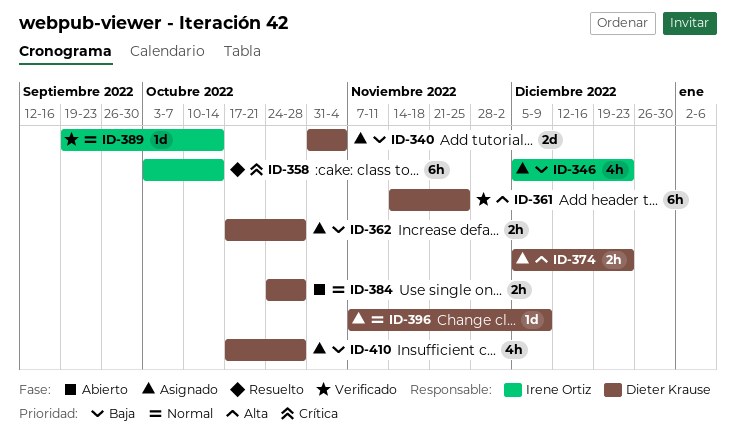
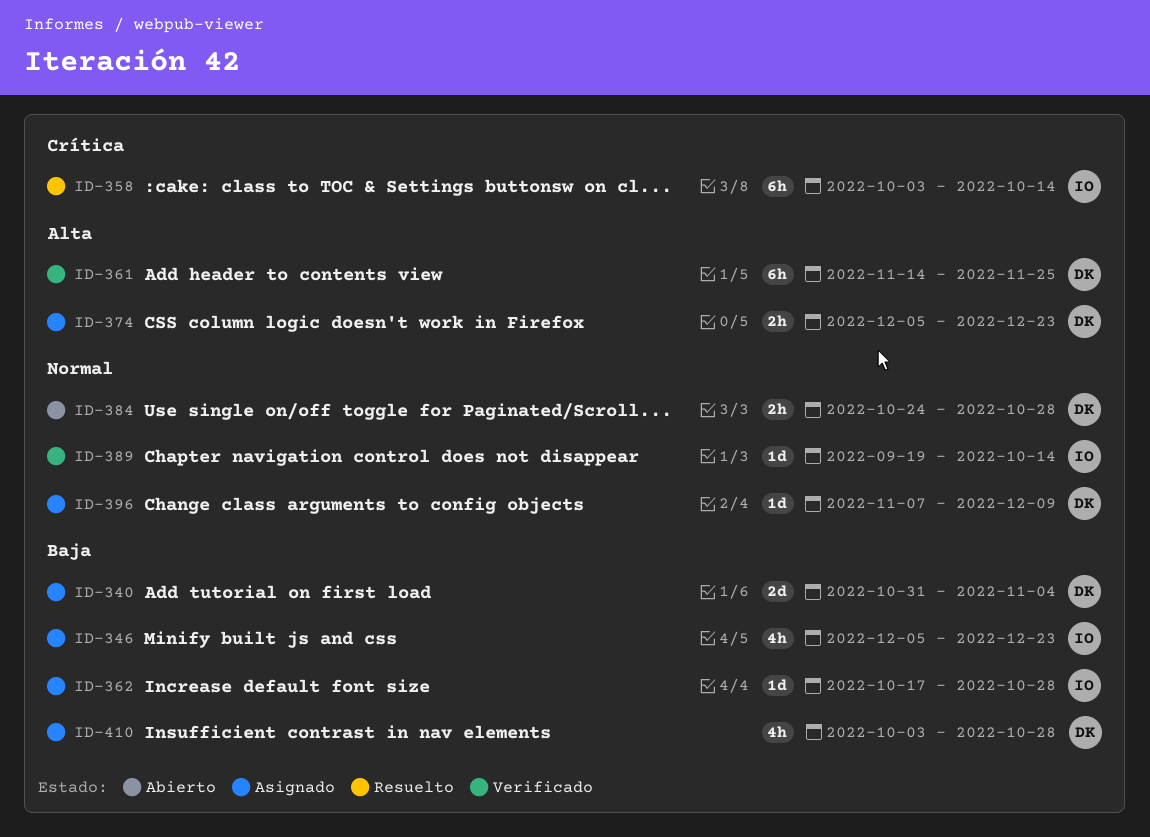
ID-362, owner: Dieter Krause -> Irene Ortiz
ID-362, estimate: 2h -> 1d
ID-410, start: Oct 17 -> Oct 3

